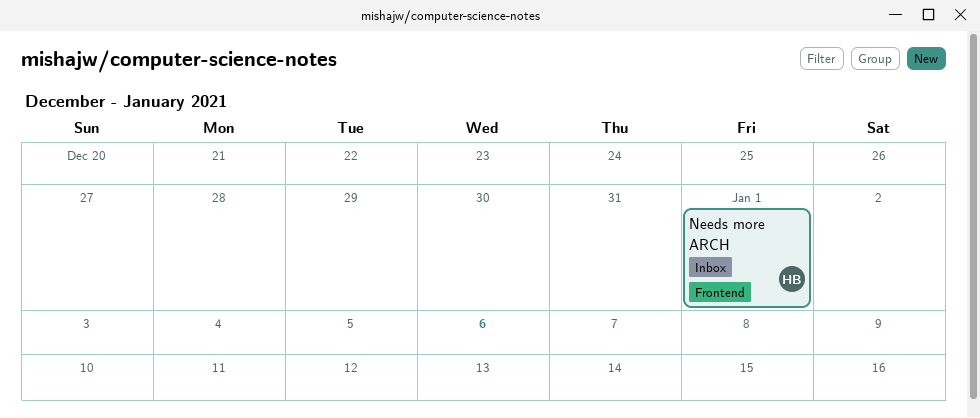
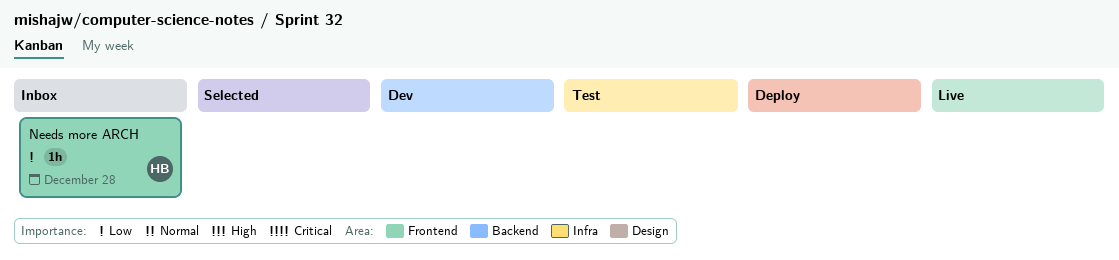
Needs more ARCH, due: Jan 1 -> Dec 28

